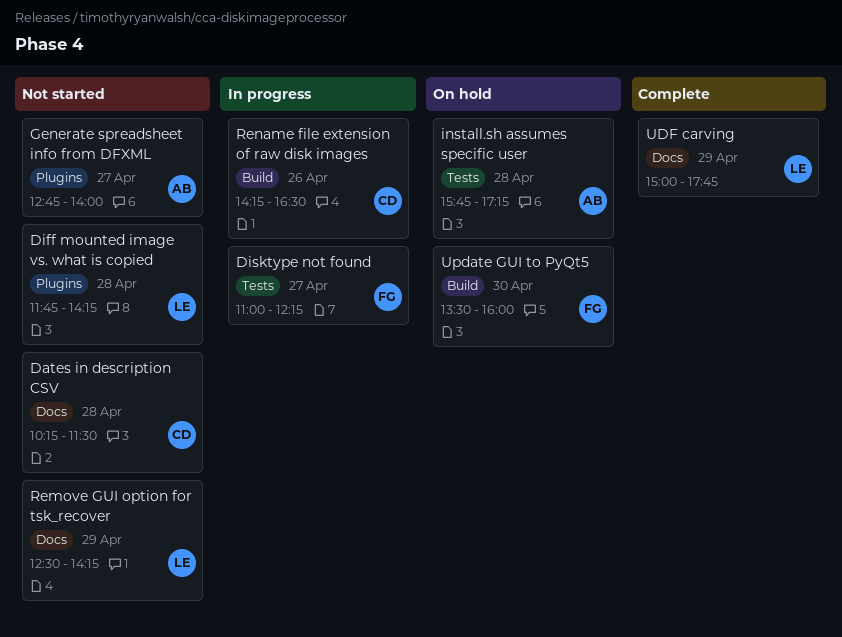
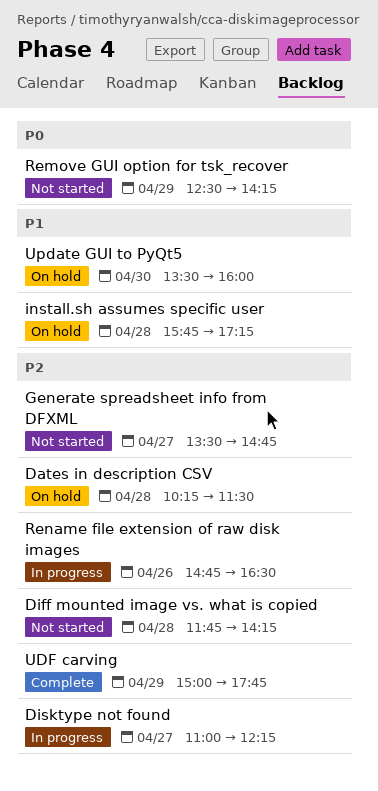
Dates in description CSV, status: Not started -> On hold
Generate spreadsheet info from DFXML, begins: 12:45 -> 13:30
Generate spreadsheet info from DFXML, ends: 14:00 -> 14:45
Rename file extension of raw disk images, begins: 14:15 -> 14:45

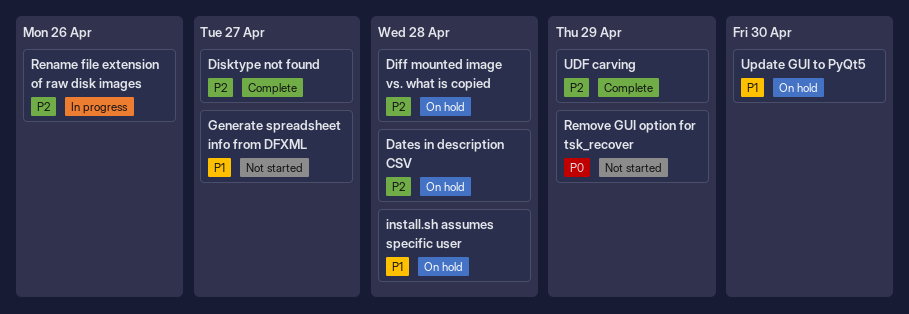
Diff mounted image vs. what is copied, status: Not started -> On hold
Disktype not found, status: In progress -> Complete
Generate spreadsheet info from DFXML, priority: P2 -> P1

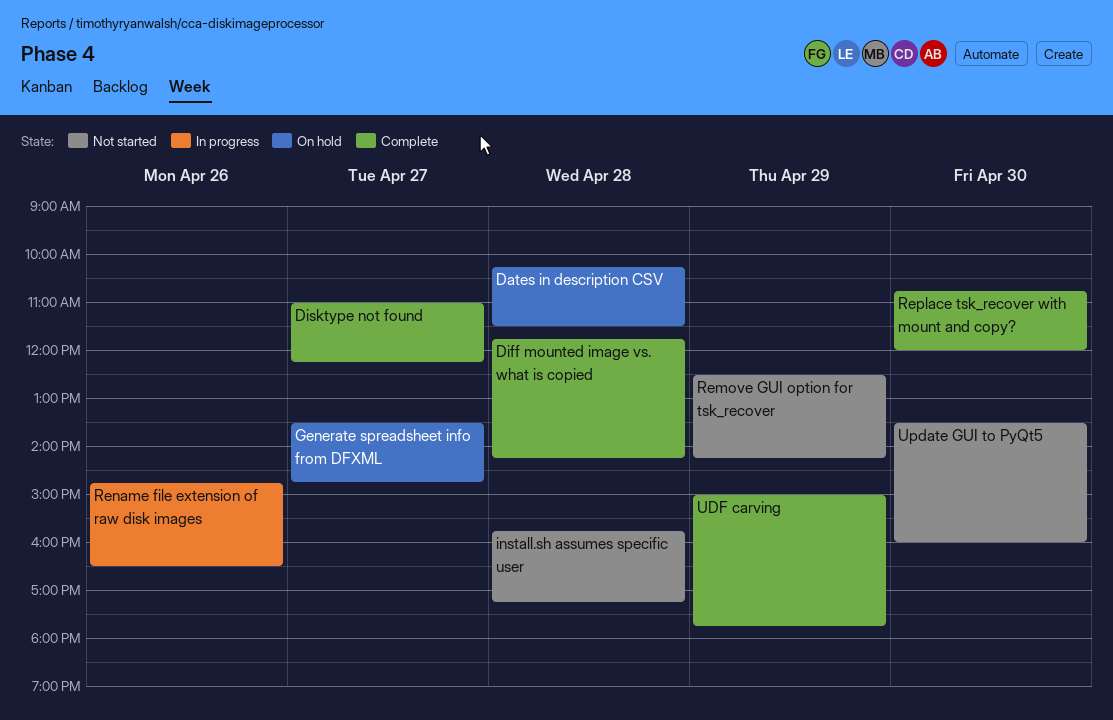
Diff mounted image vs. what is copied, status: On hold -> Complete
Generate spreadsheet info from DFXML, status: Not started -> On hold
install.sh assumes specific user, status: On hold -> Not started
Replace tsk_recover with mount and copy?: none -> present
Update GUI to PyQt5, status: On hold -> Not started

